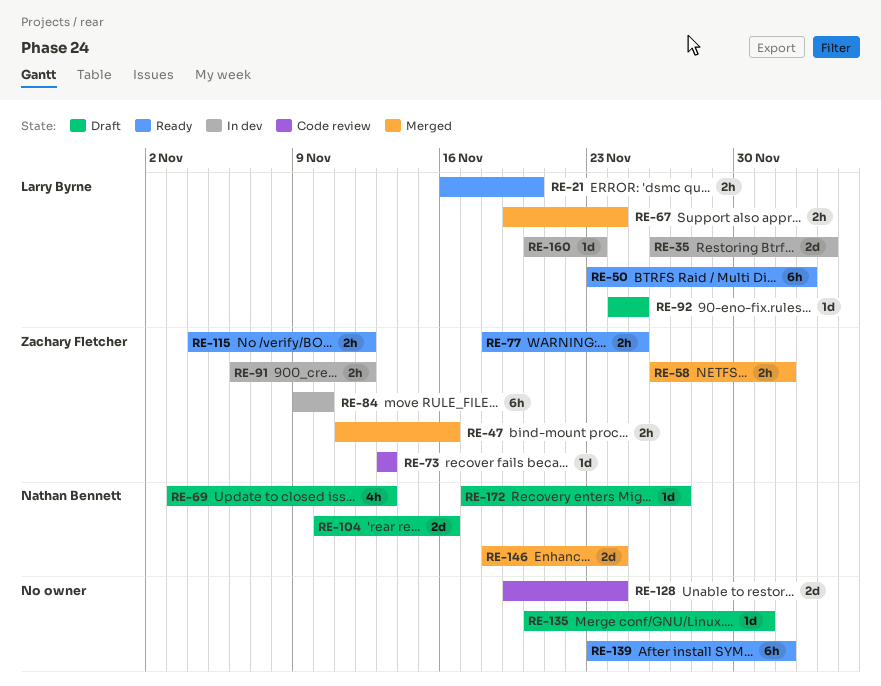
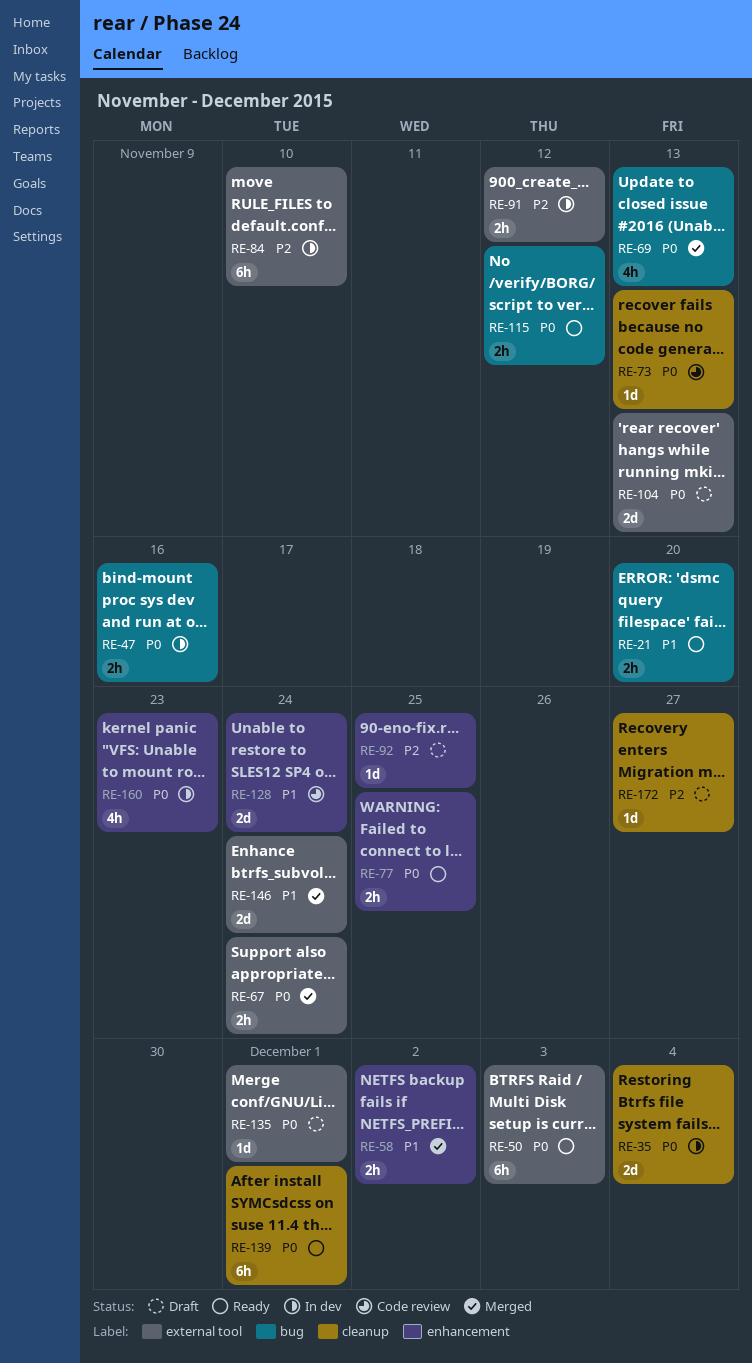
RE-47, status: Merged -> In dev
RE-69, status: Draft -> Merged
RE-104, due: Nov 16 -> Nov 13
RE-139, due: Dec 2 -> Dec 1
RE-160, estimate: 1d -> 4h

